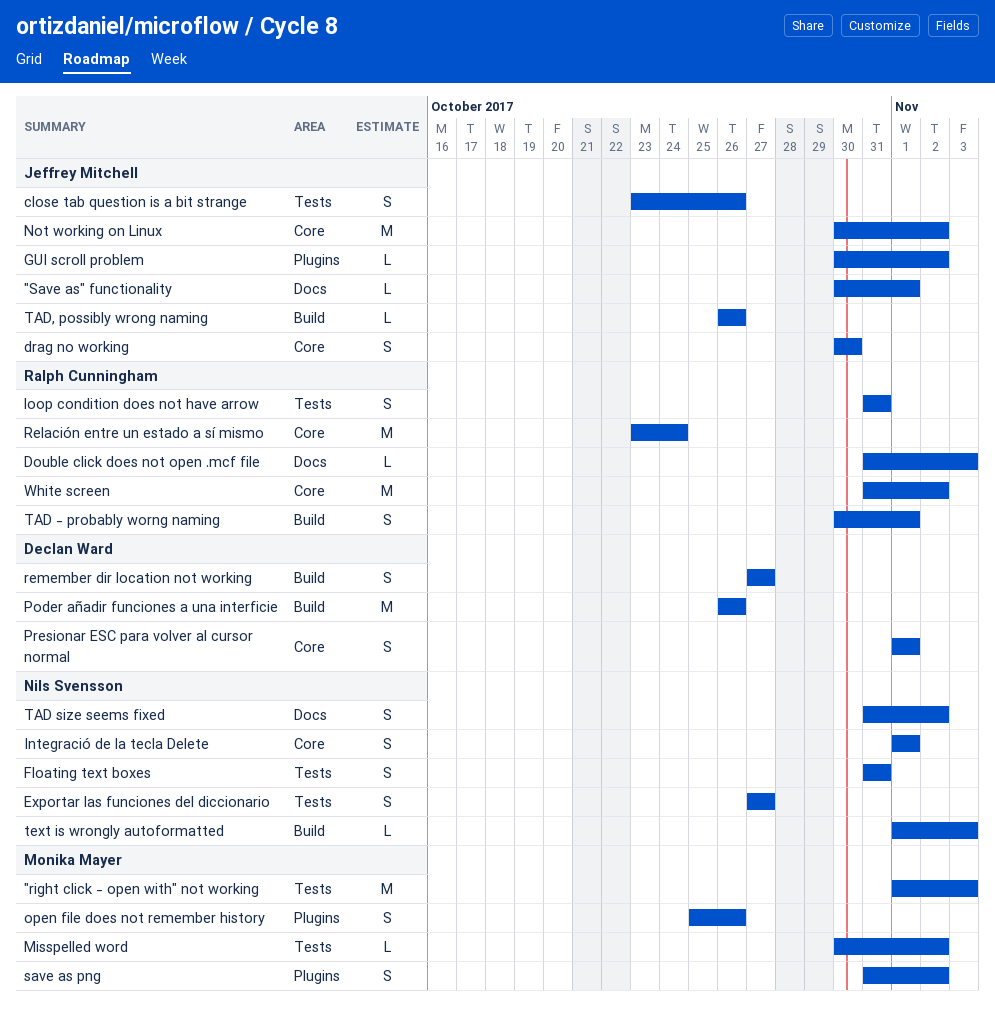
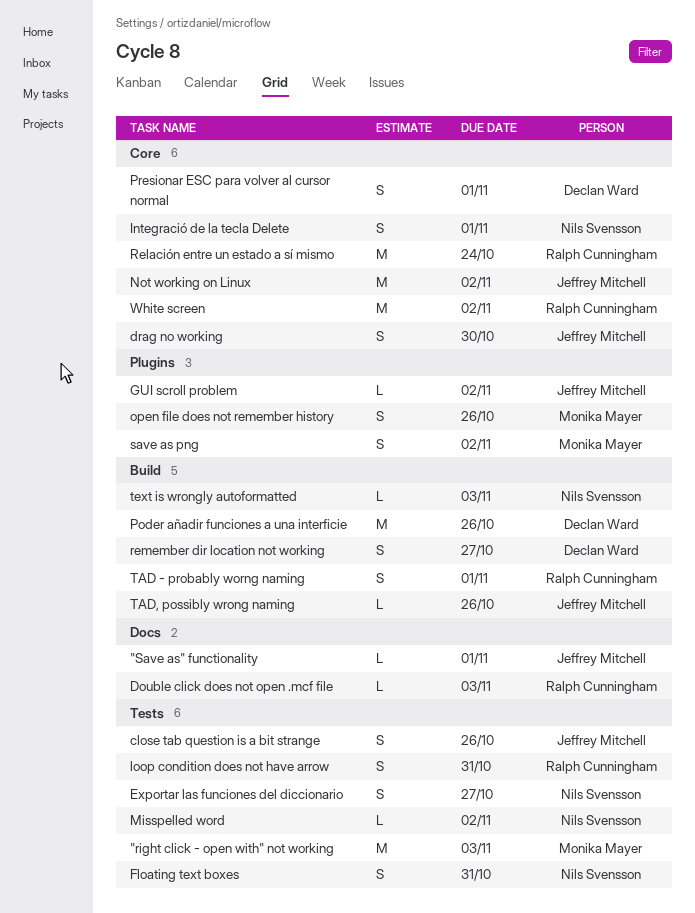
Misspelled word, owner: Monika Mayer -> Nils Svensson
TAD size seems fixed: present -> none

